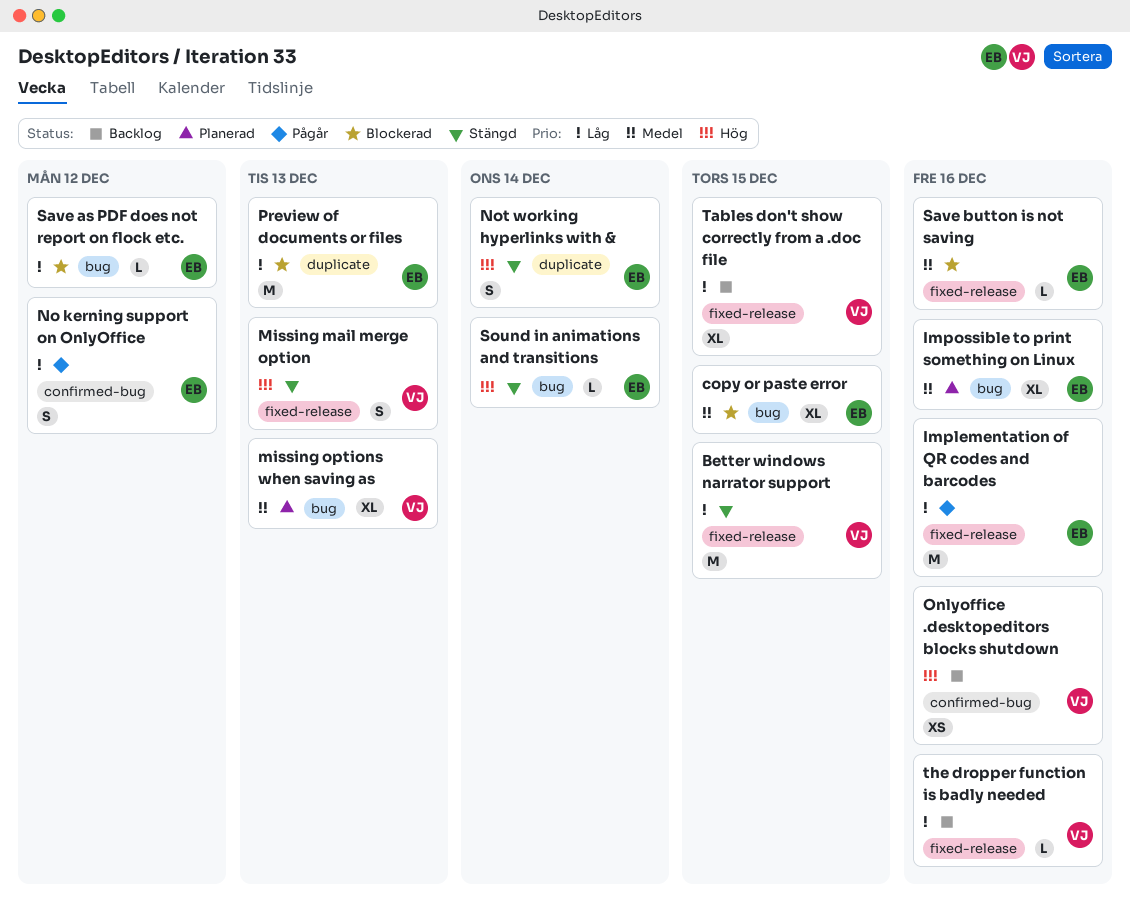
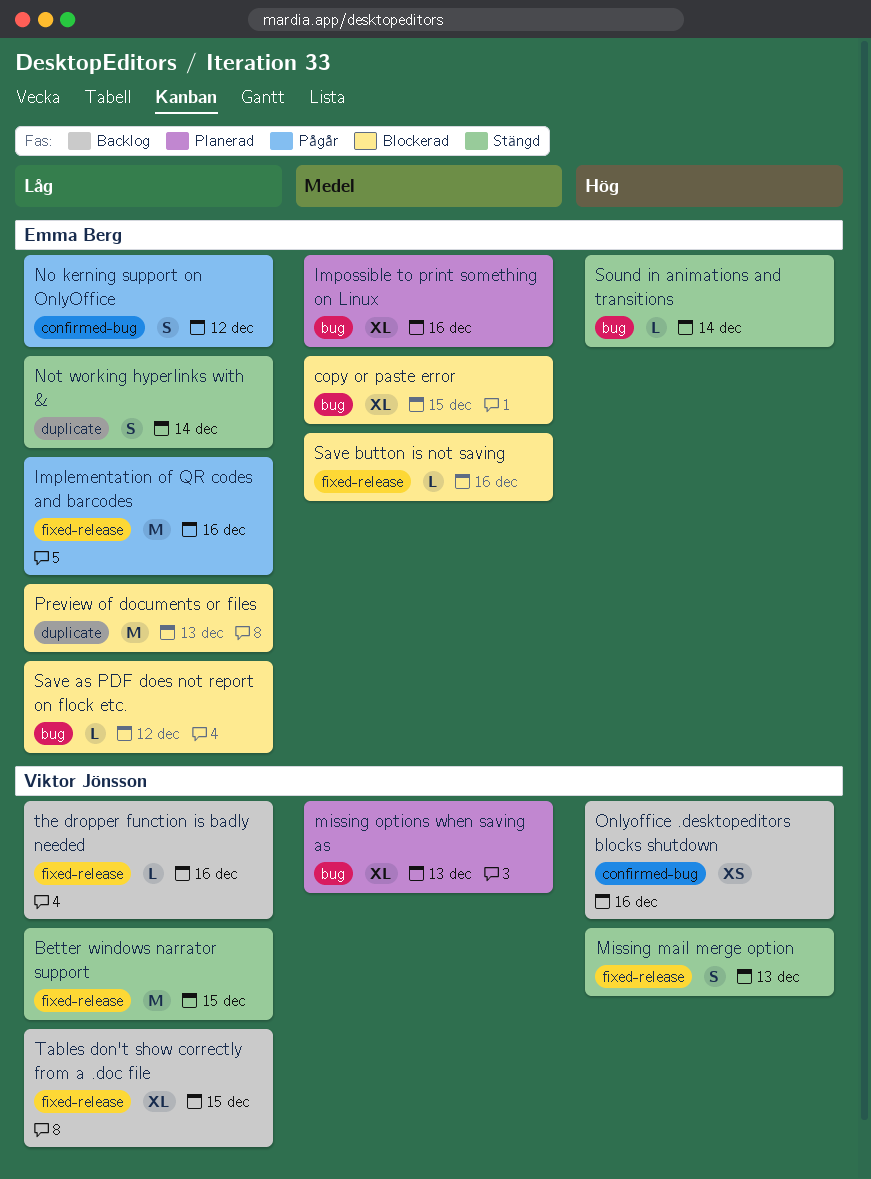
Not working hyperlinks with &, priority: Hög -> Låg

